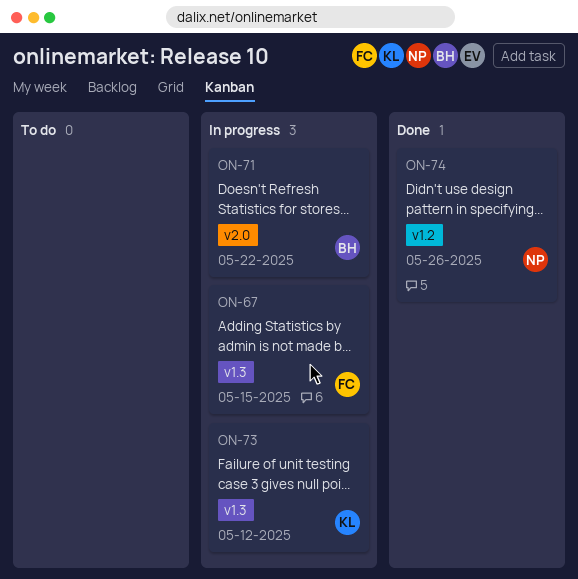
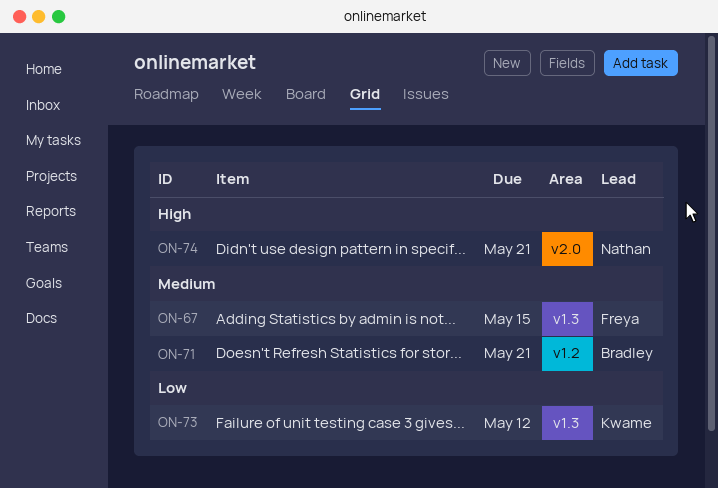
ON-71, label: v2.0 -> v1.2
ON-71, due: May 22 -> May 21
ON-74, label: v1.2 -> v2.0
ON-74, due: May 26 -> May 21

